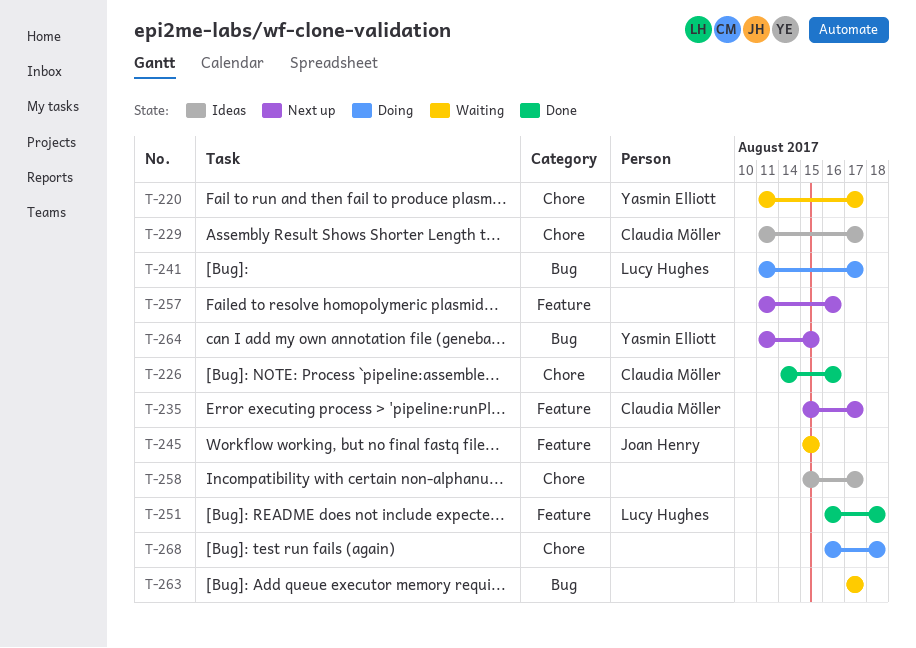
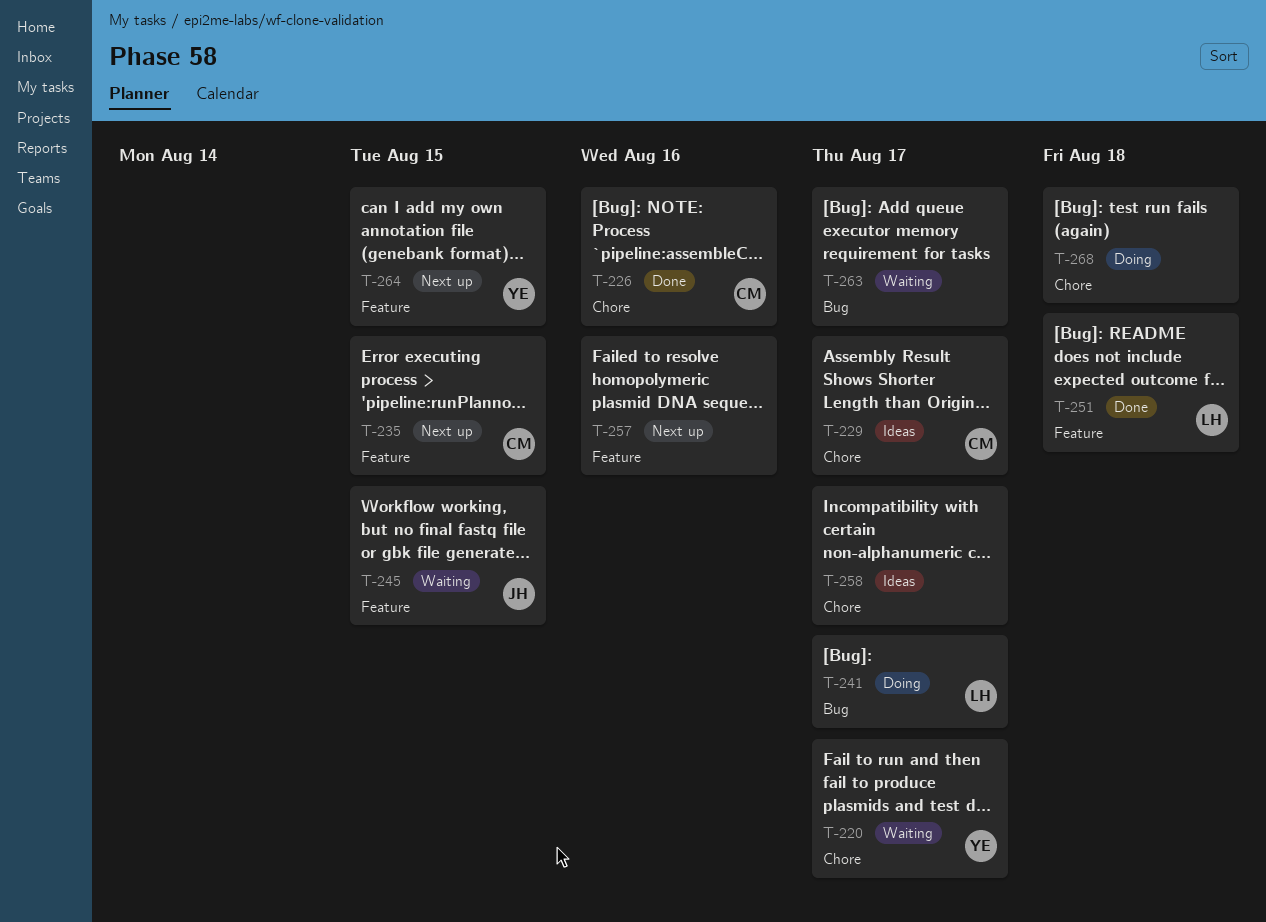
T-235, due: Aug 17 -> Aug 15
T-264, label: Bug -> Feature

